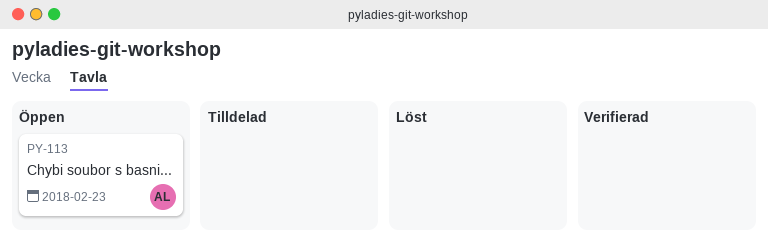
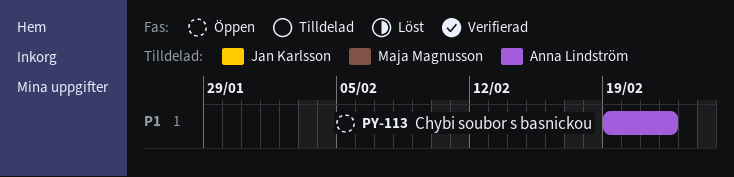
PY-113, due: Feb 23 -> Feb 22

